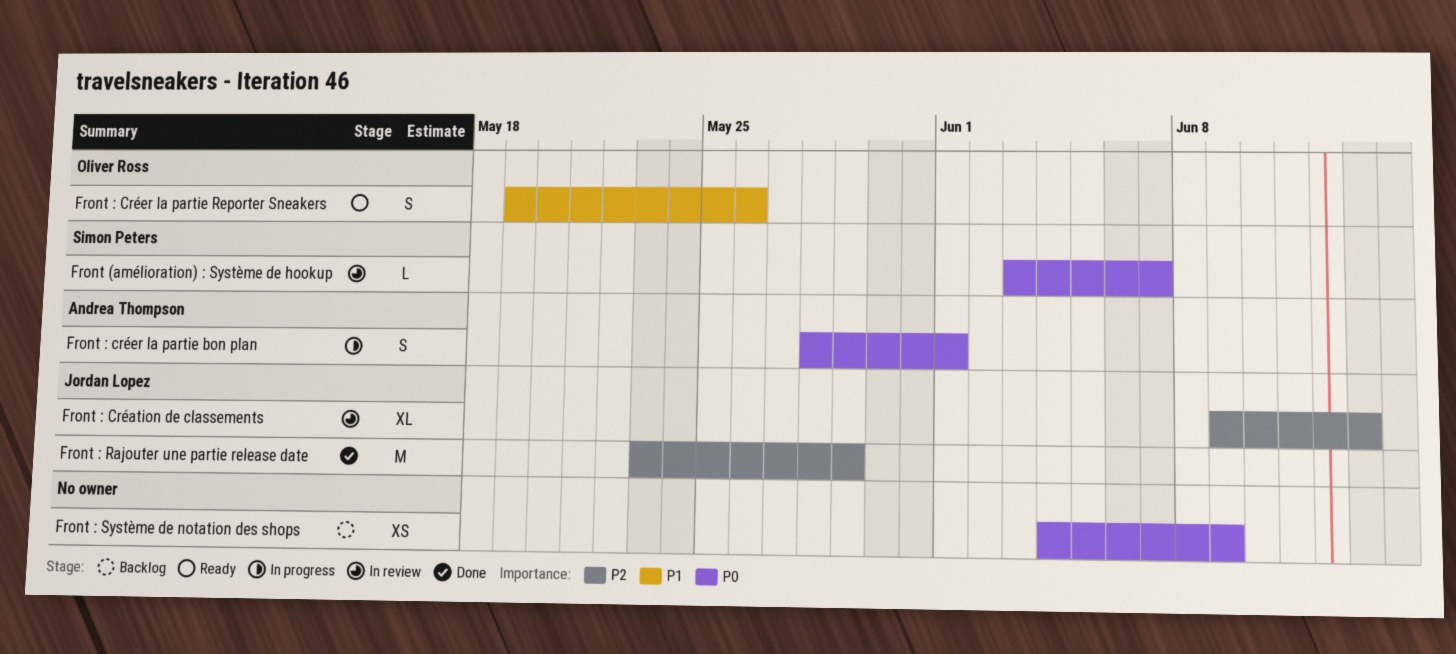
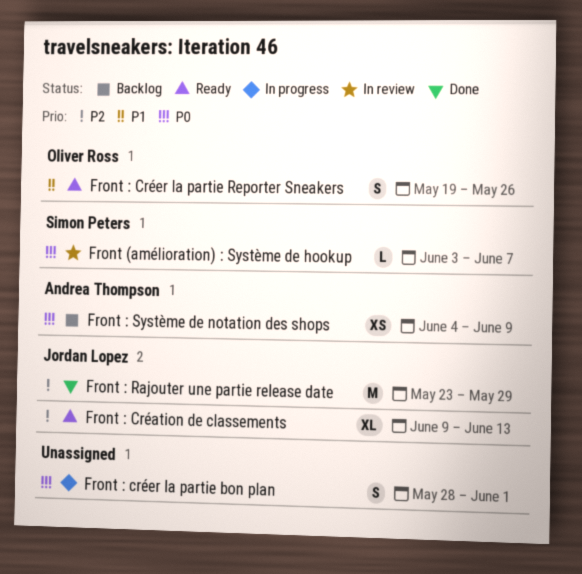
Front : Création de classements, status: In review -> Ready
Front : créer la partie bon plan, owner: Andrea Thompson -> none
Front : Système de notation des shops, owner: none -> Andrea Thompson

